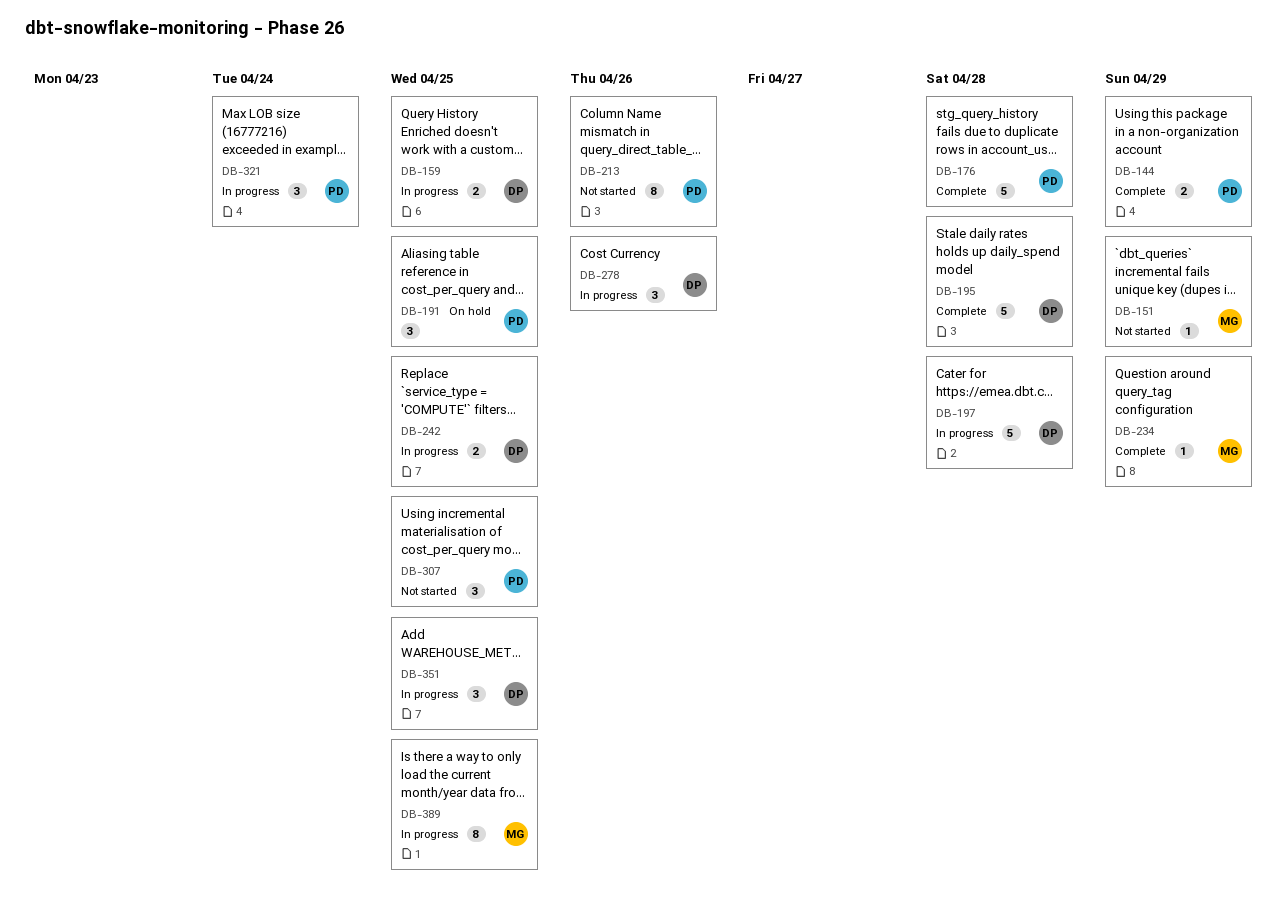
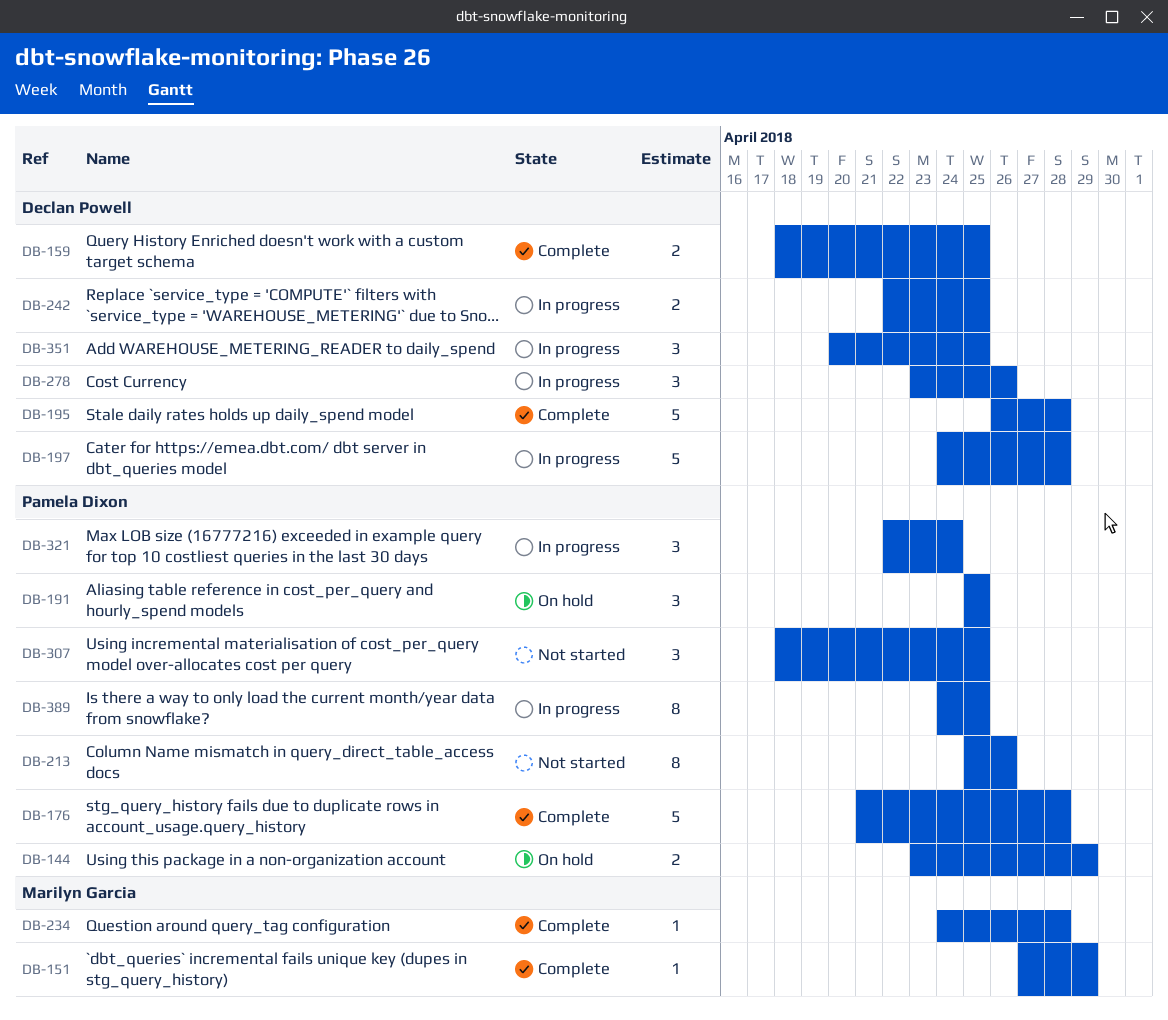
DB-144, status: Complete -> On hold
DB-151, status: Not started -> Complete
DB-159, status: In progress -> Complete
DB-234, due: Apr 29 -> Apr 28
DB-389, owner: Marilyn Garcia -> Pamela Dixon

